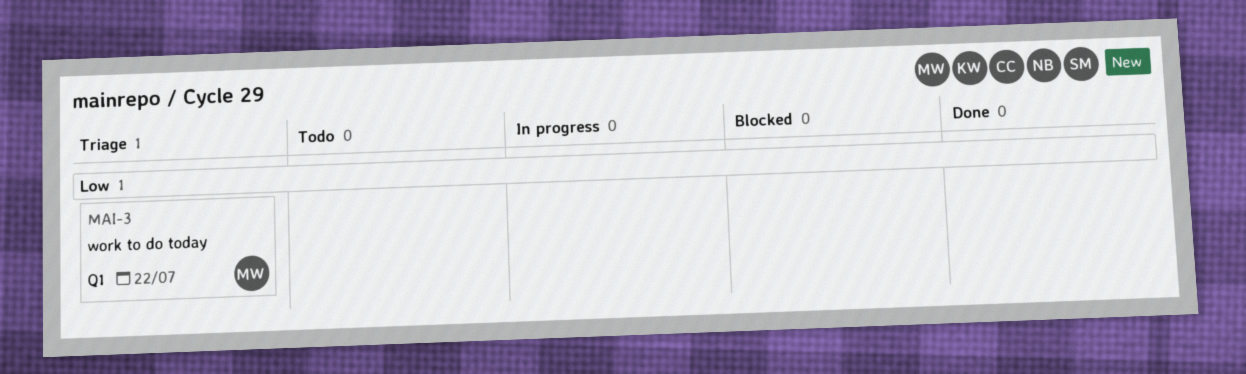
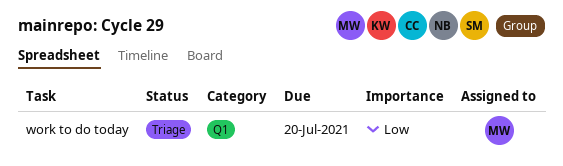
work to do today, due: Jul 22 -> Jul 20

